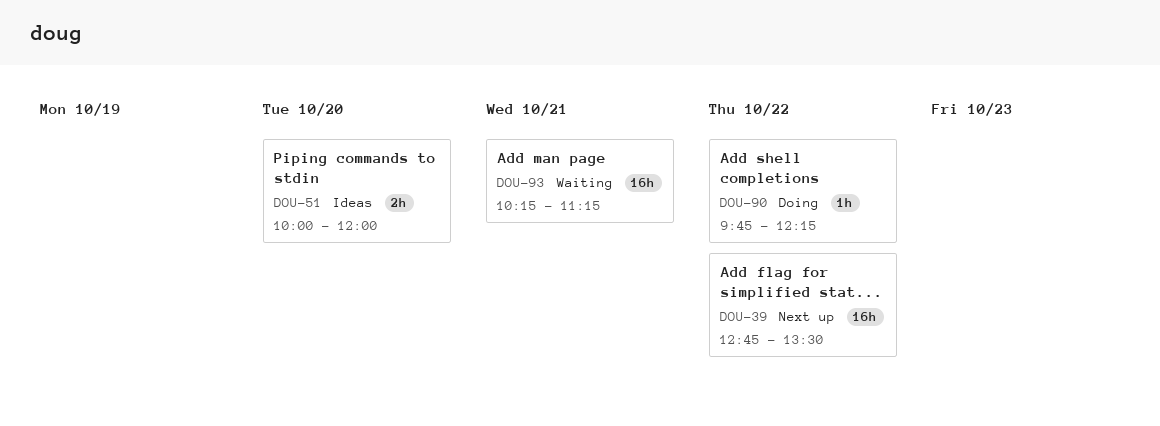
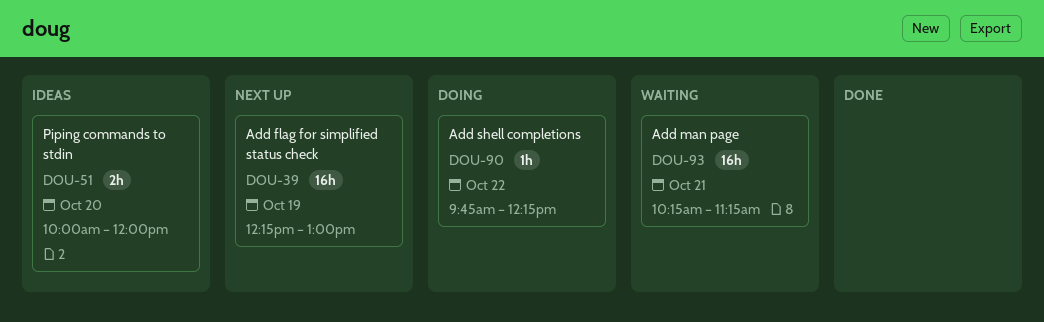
DOU-39, day: Oct 22 -> Oct 19
DOU-39, begins: 12:45 -> 12:15
DOU-39, ends: 13:30 -> 13:00

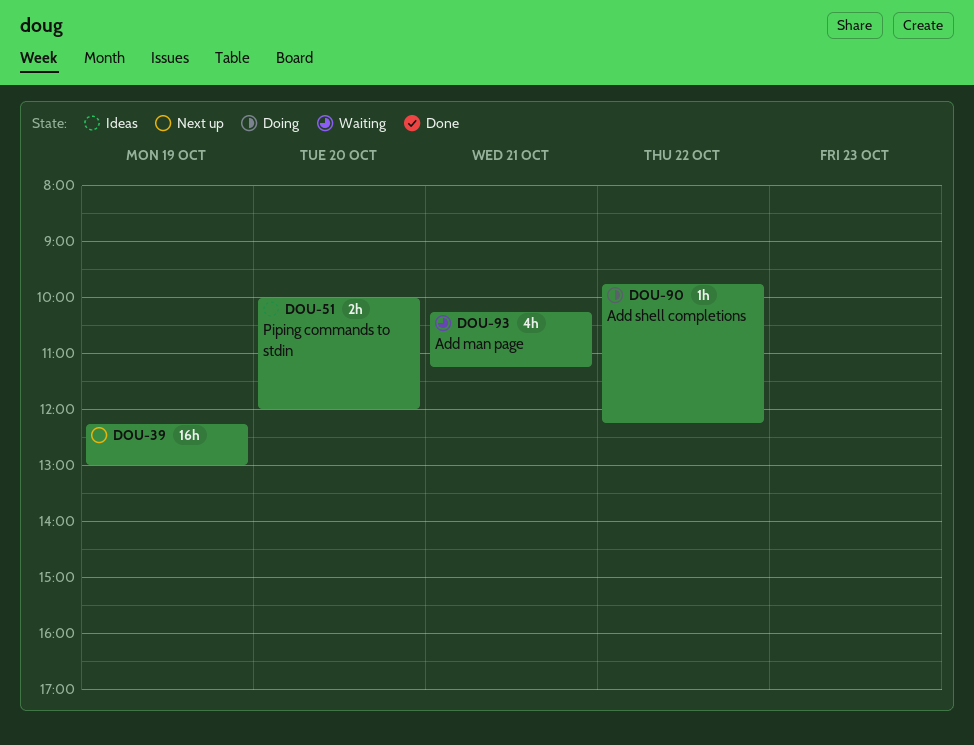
DOU-93, estimate: 16h -> 4h

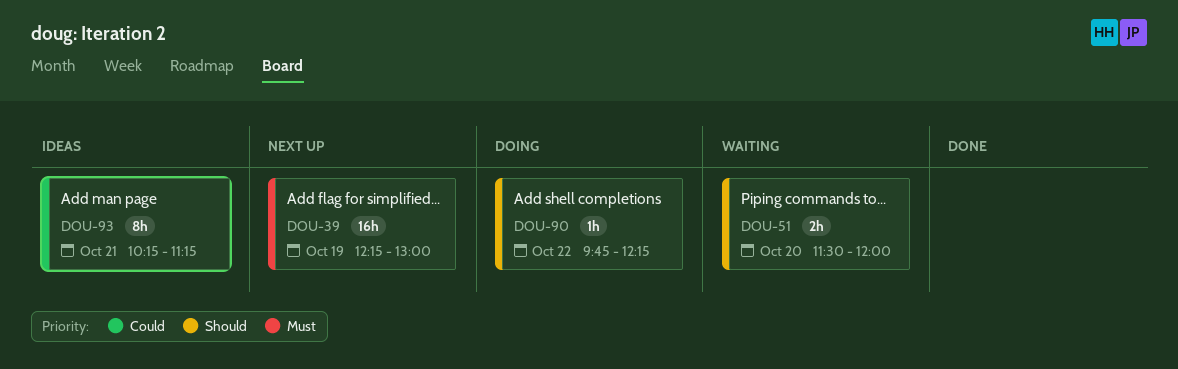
DOU-51, status: Ideas -> Waiting
DOU-51, begins: 10:00 -> 11:30
DOU-93, status: Waiting -> Ideas
DOU-93, estimate: 4h -> 8h

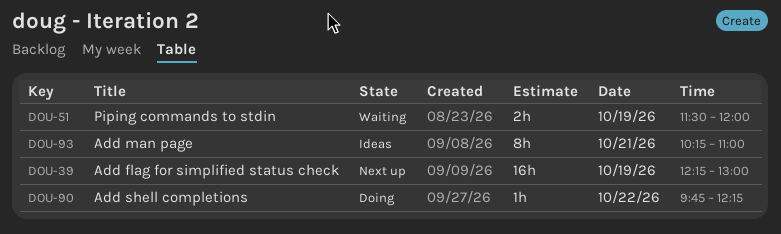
DOU-51, day: Oct 20 -> Oct 19
DOU-93, ends: 11:15 -> 11:00

